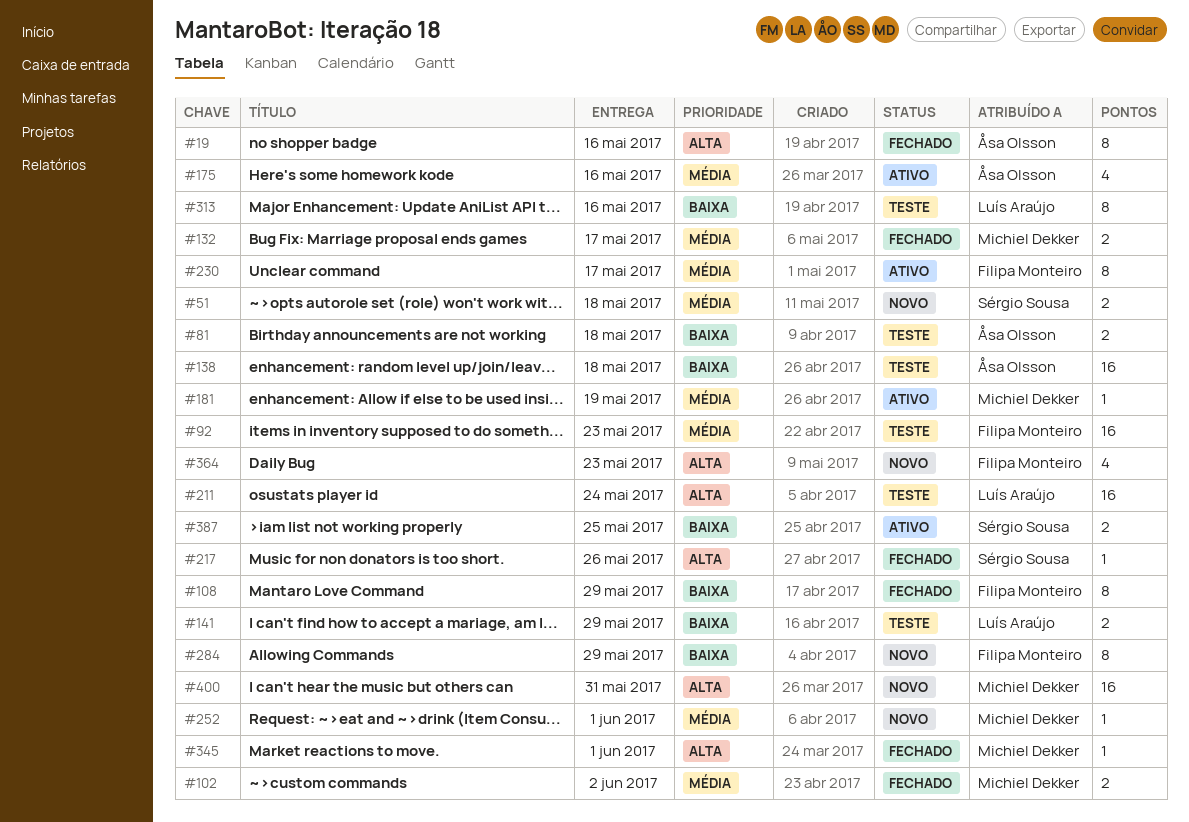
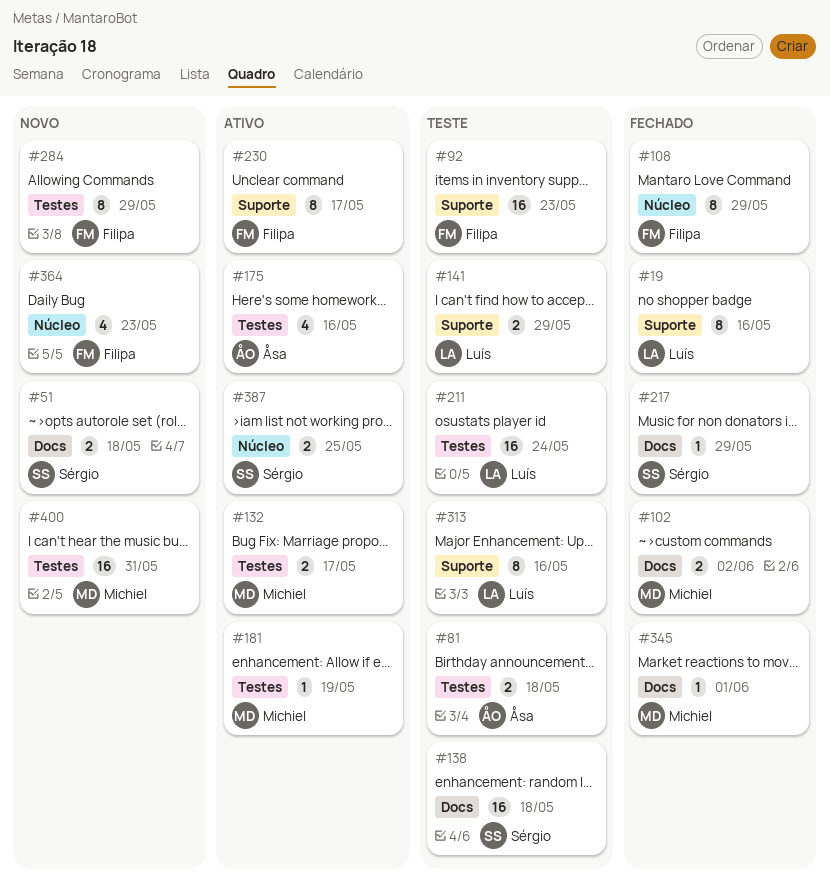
#19, owner: Åsa Olsson -> Luís Araújo
#132, status: Fechado -> Ativo
#138, owner: Åsa Olsson -> Sérgio Sousa
#217, due: May 26 -> May 29
#252: present -> none

